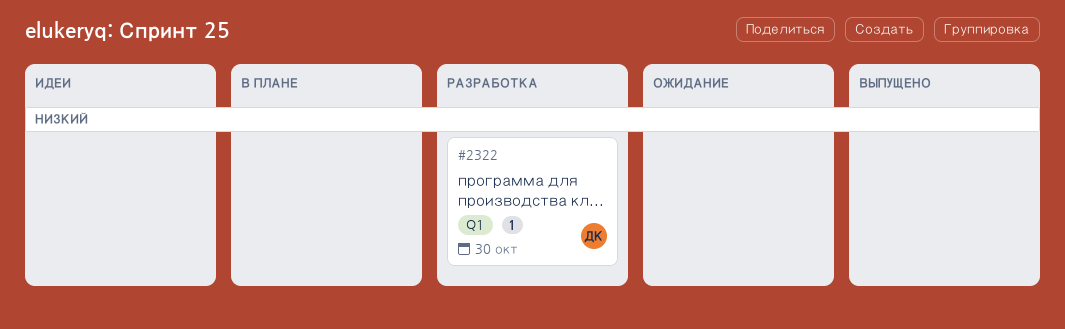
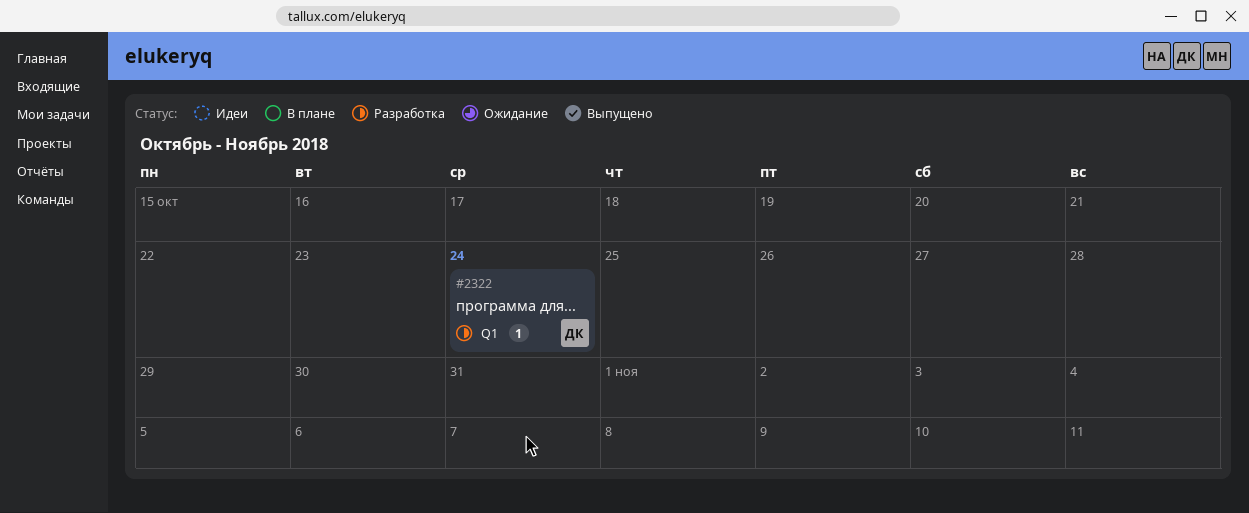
#2322, due: Oct 30 -> Oct 24

